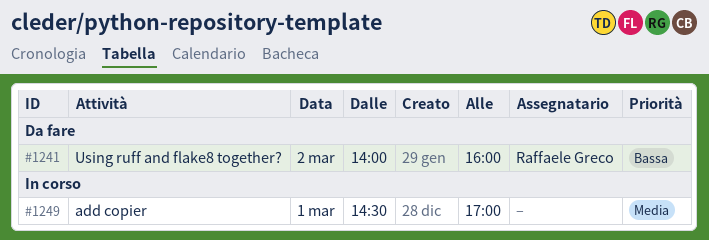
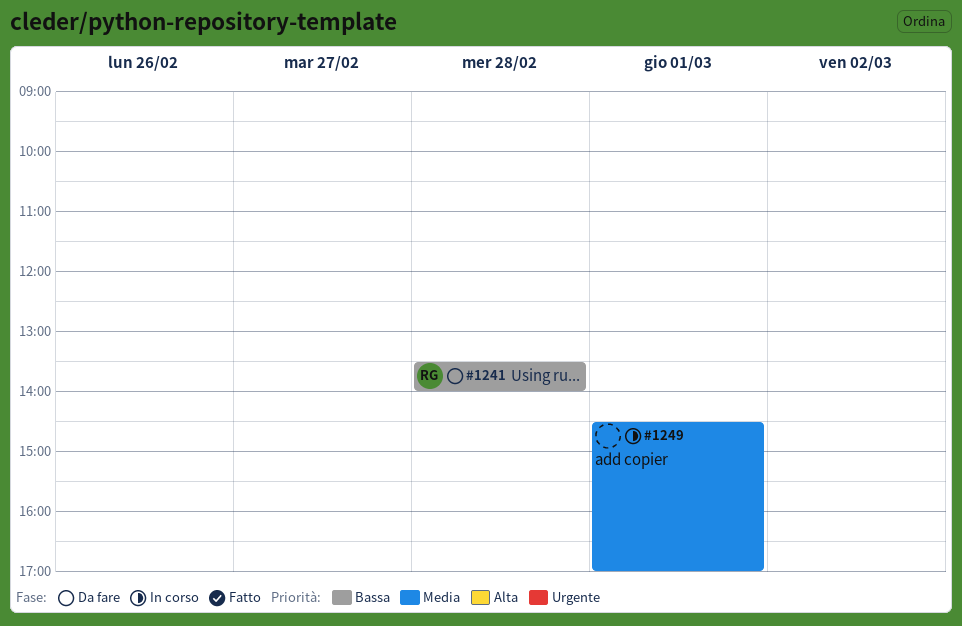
#1241, day: Mar 2 -> Feb 28
#1241, begins: 14:00 -> 13:30
#1241, ends: 16:00 -> 14:00

